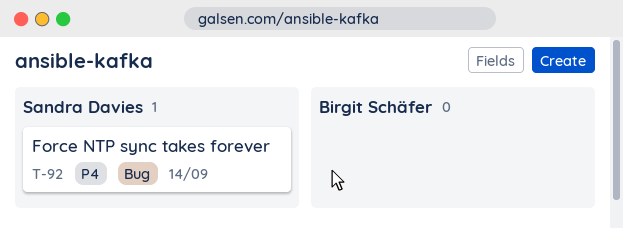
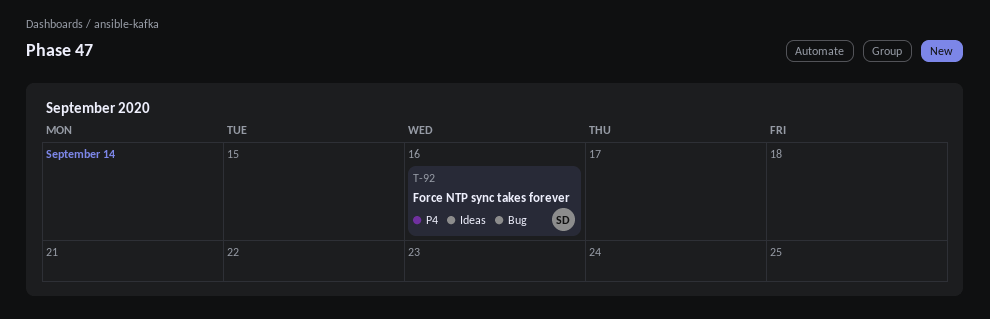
T-92, due: Sep 14 -> Sep 16

